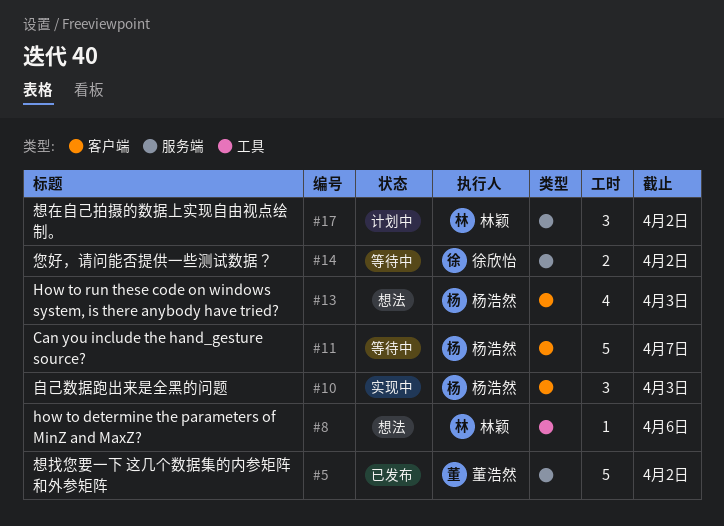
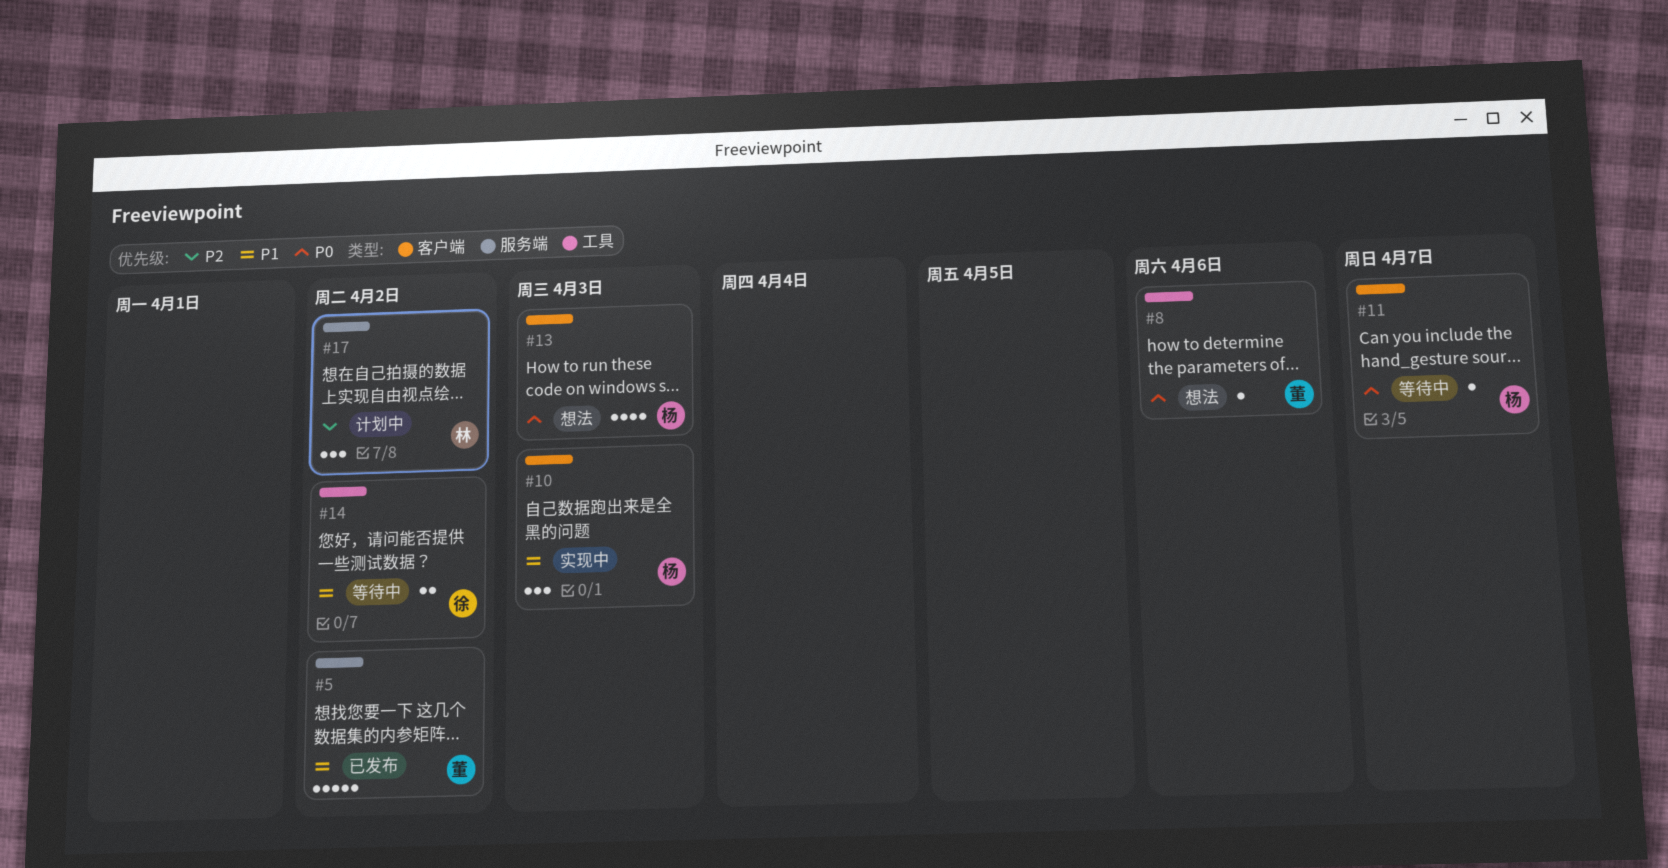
#8, owner: 林颖 -> 董浩然
#11, estimate: 5 -> 1
#14, label: 服务端 -> 工具

